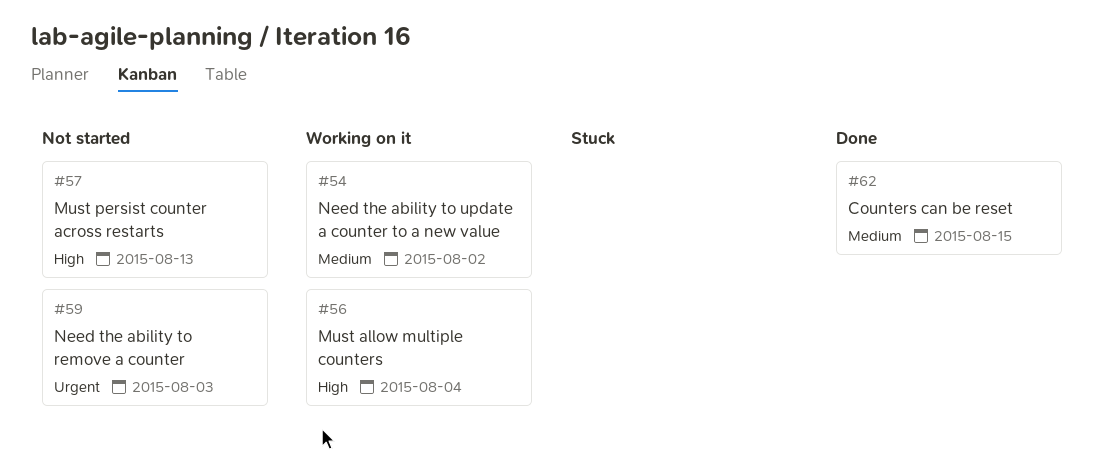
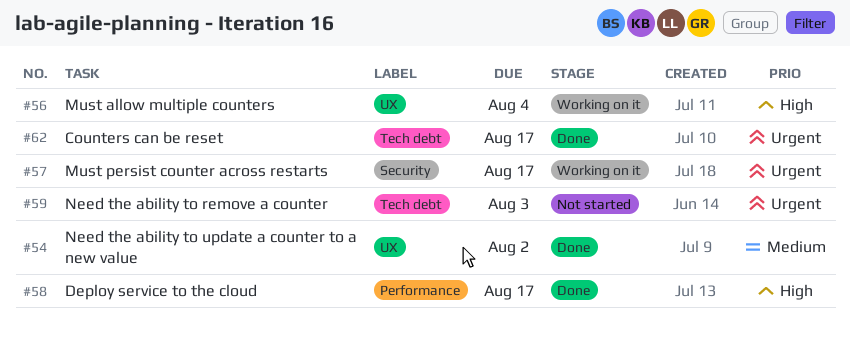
#54, status: Working on it -> Done
#57, status: Not started -> Working on it
#57, priority: High -> Urgent
#57, due: Aug 13 -> Aug 17
#58: none -> present
#62, priority: Medium -> Urgent
#62, due: Aug 15 -> Aug 17

